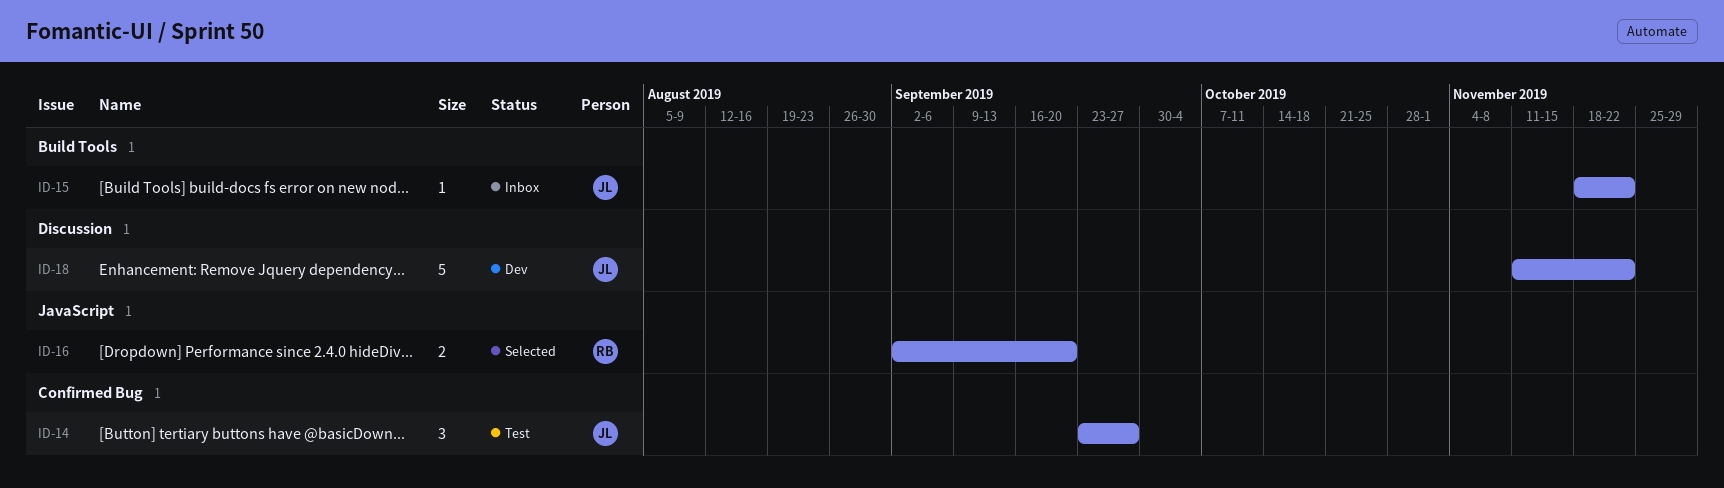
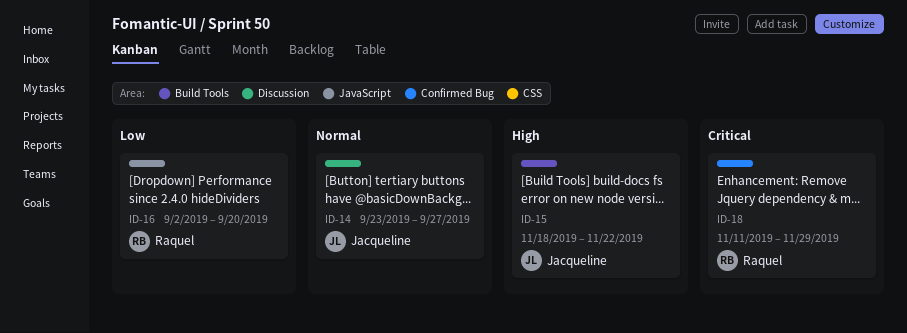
ID-14, label: Confirmed Bug -> Discussion
ID-18, owner: Jacqueline -> Raquel
ID-18, label: Discussion -> Confirmed Bug
ID-18, due: Nov 22 -> Nov 29

